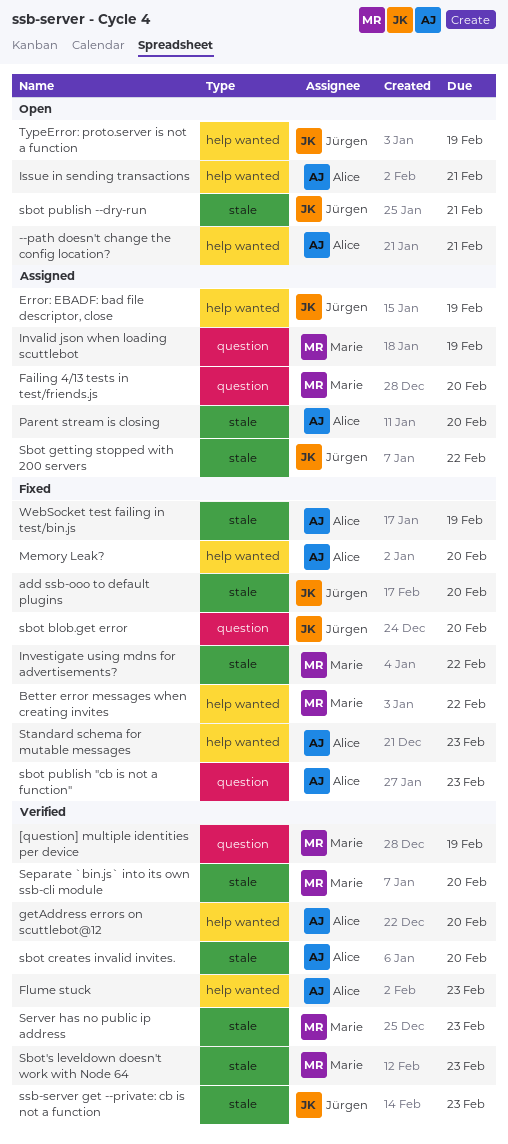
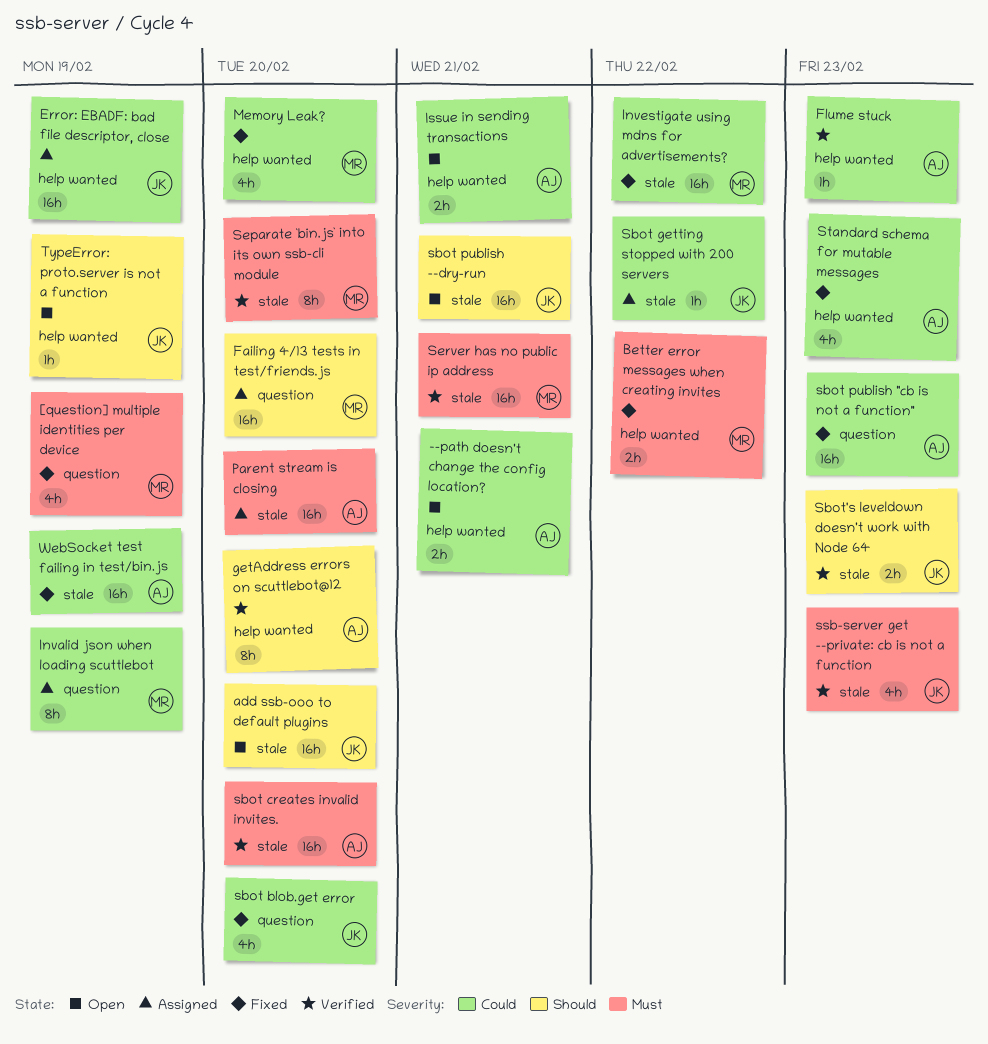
[question] multiple identities per device, status: Verified -> Fixed
add ssb-ooo to default plugins, status: Fixed -> Open
Memory Leak?, owner: Alice -> Marie
Sbot's leveldown doesn't work with Node 64, owner: Marie -> Jürgen
Server has no public ip address, due: Feb 23 -> Feb 21

